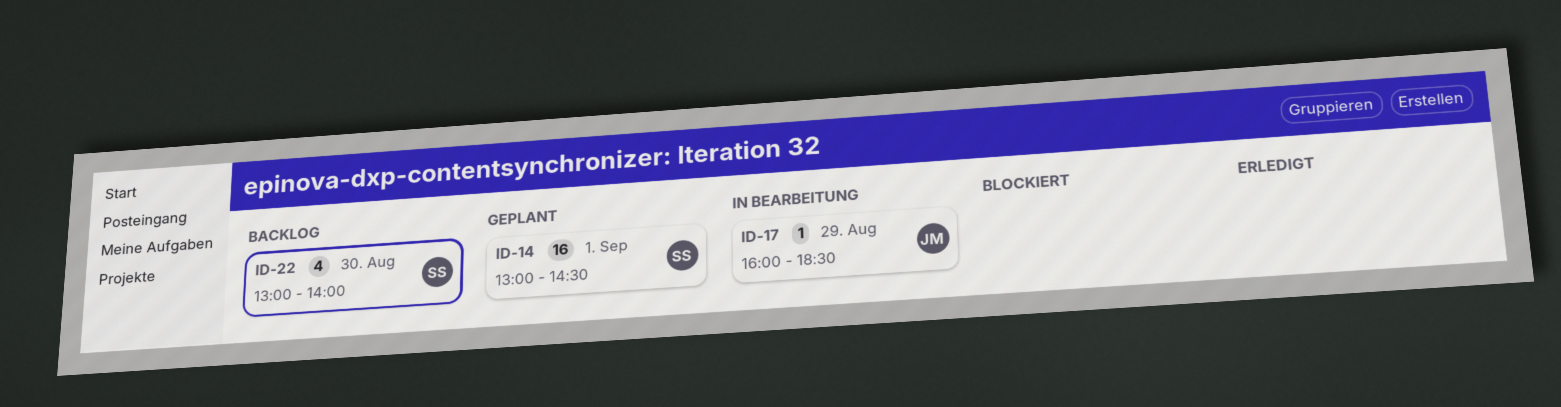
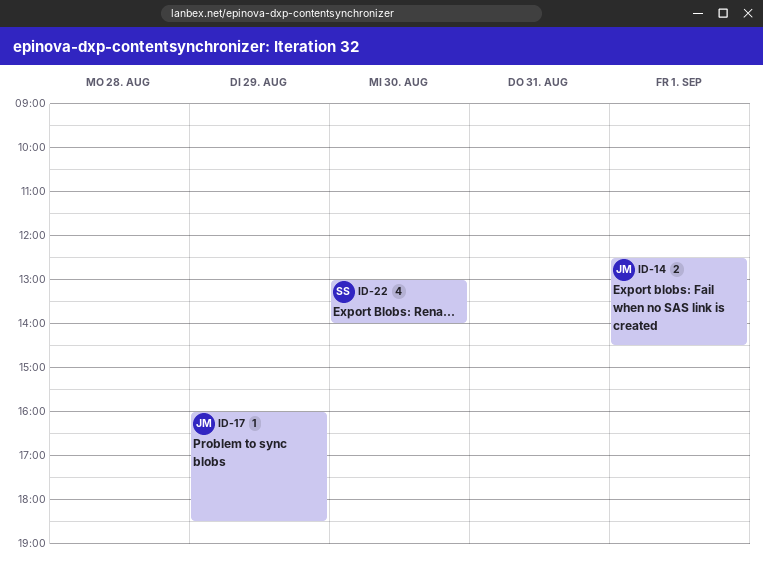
ID-14, owner: SS -> JM
ID-14, estimate: 16 -> 2
ID-14, begins: 13:00 -> 12:30

